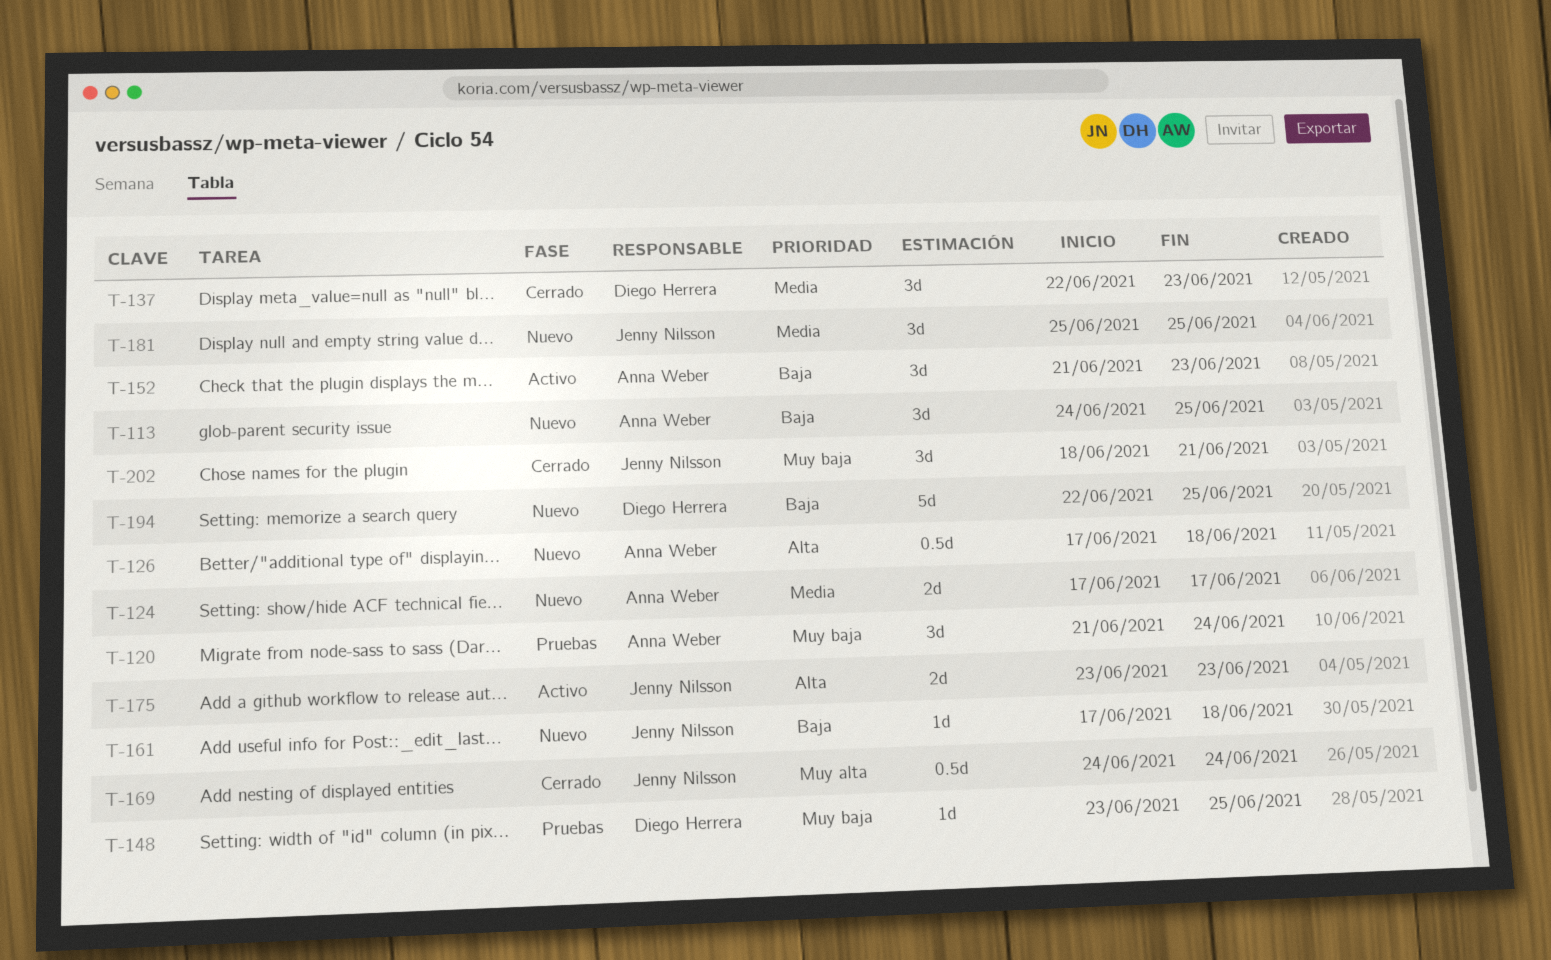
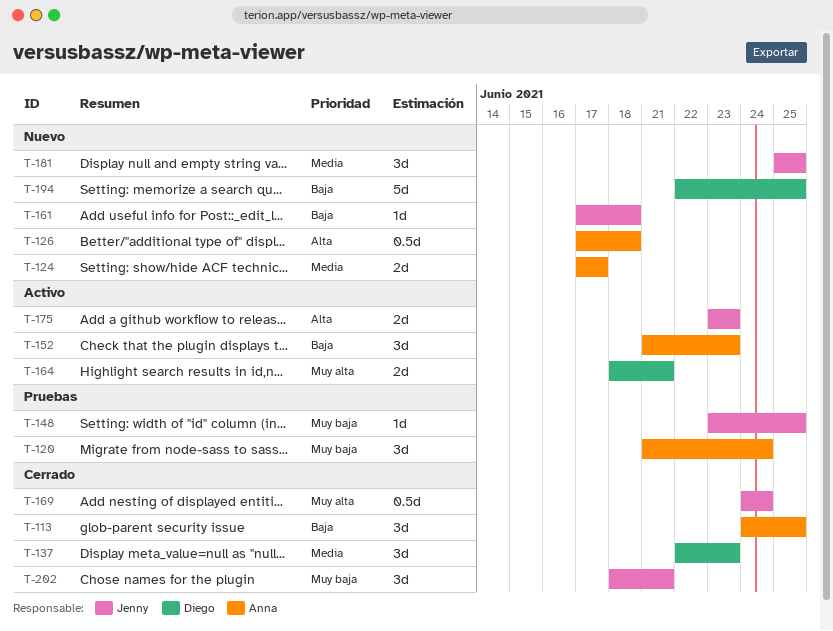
T-113, status: Nuevo -> Cerrado
T-148, owner: Diego Herrera -> Jenny Nilsson
T-164: none -> present

